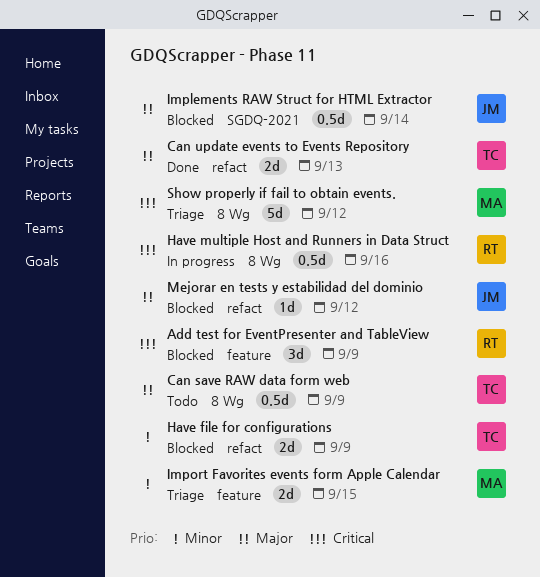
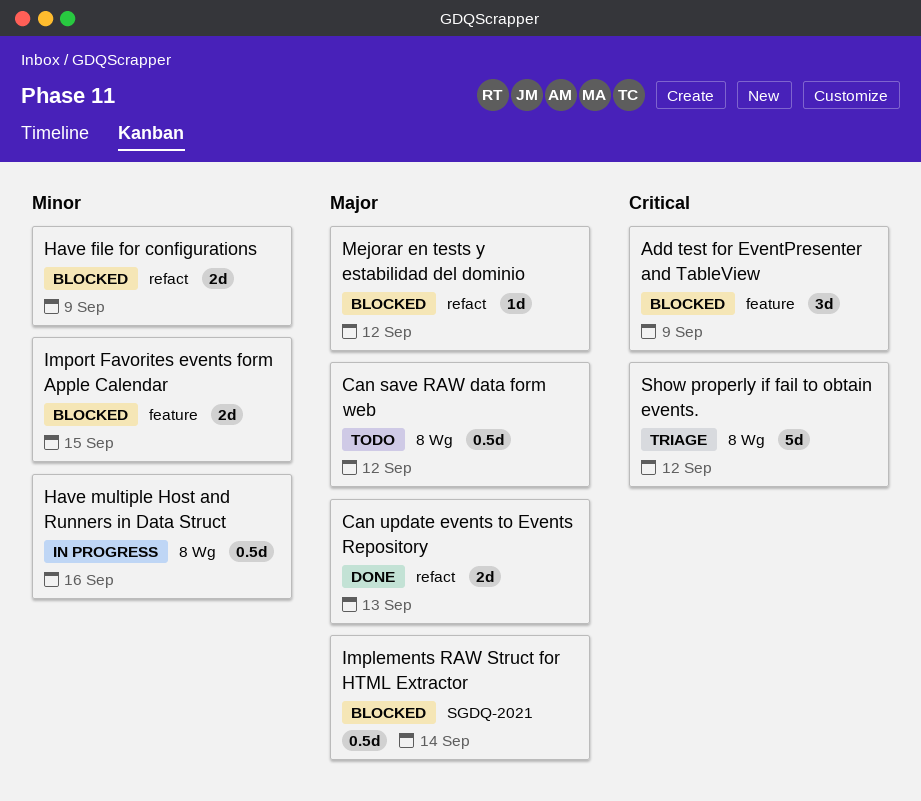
Can save RAW data form web, due: Sep 9 -> Sep 12
Have multiple Host and Runners in Data Struct, priority: Critical -> Minor
Import Favorites events form Apple Calendar, status: Triage -> Blocked

